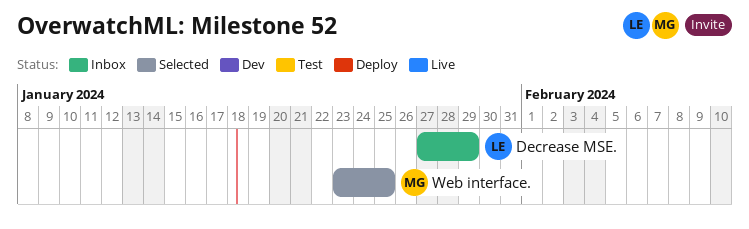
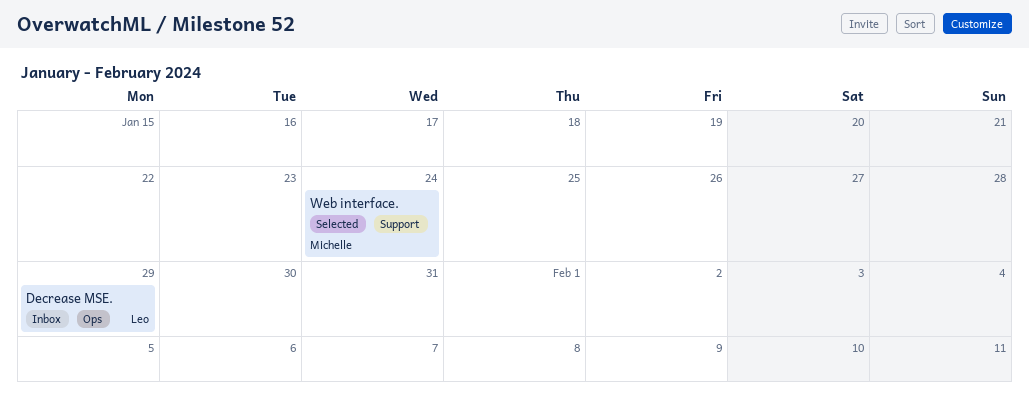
Web interface., due: Jan 25 -> Jan 24

